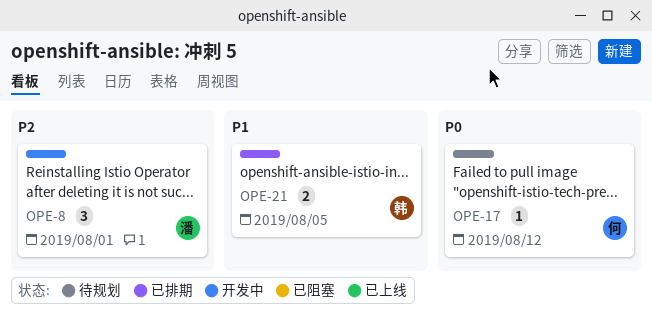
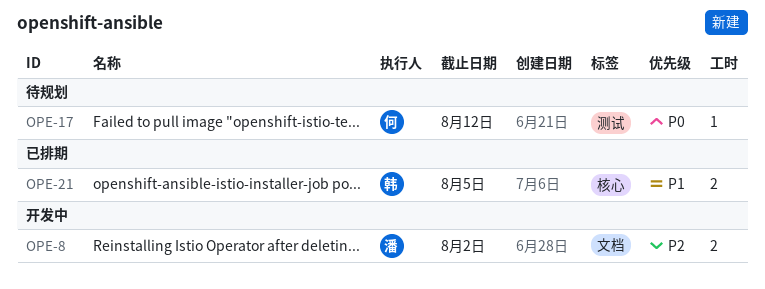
OPE-8, estimate: 3 -> 2
OPE-8, due: Aug 1 -> Aug 2

